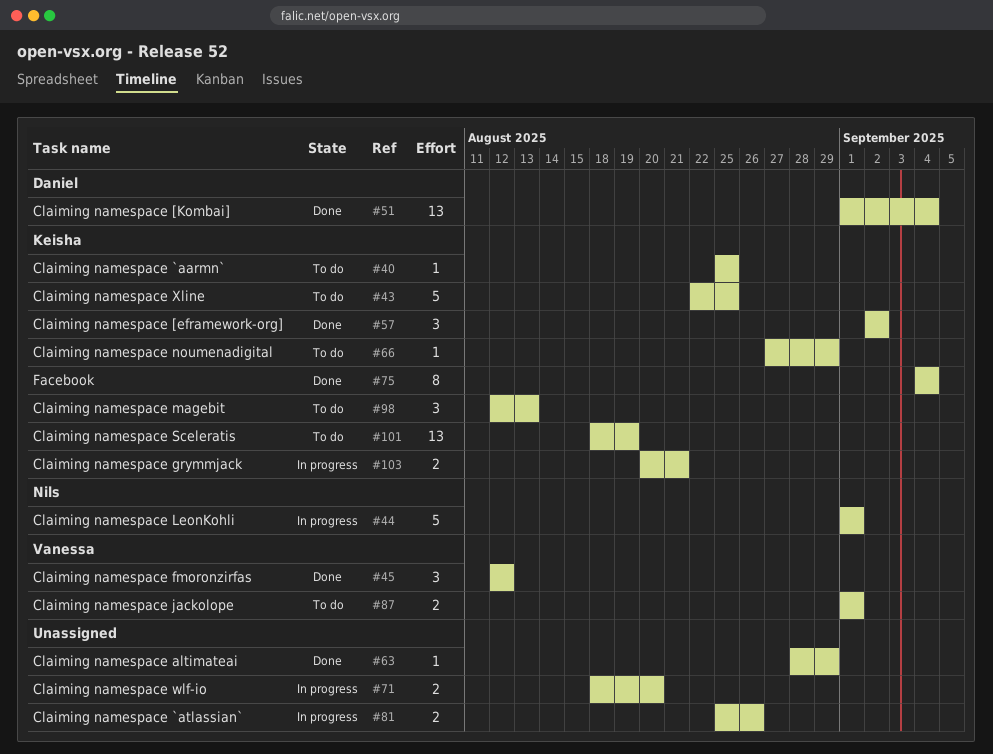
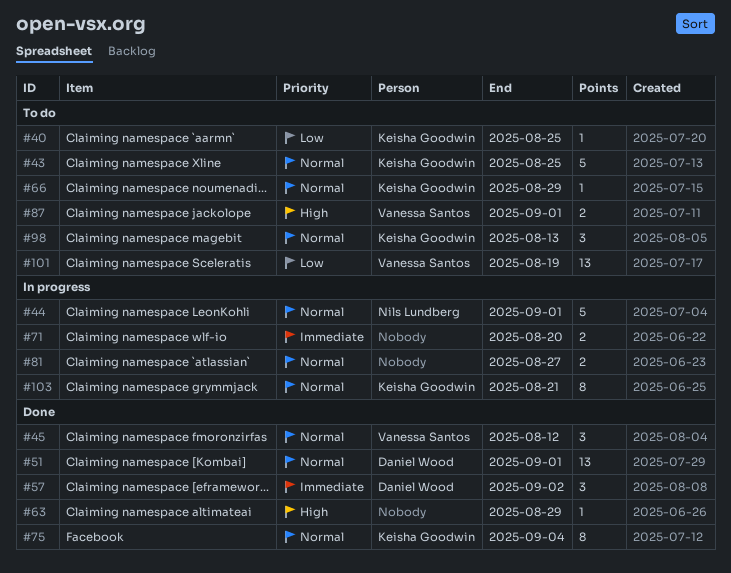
#51, due: Sep 4 -> Sep 1
#57, owner: Keisha Goodwin -> Daniel Wood
#81, due: Aug 26 -> Aug 27
#101, owner: Keisha Goodwin -> Vanessa Santos
#103, estimate: 2 -> 8

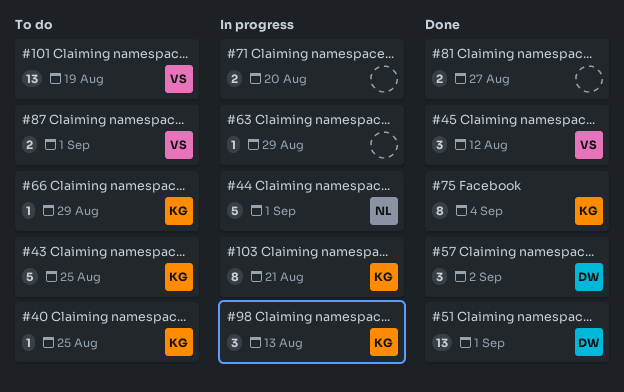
#63, status: Done -> In progress
#81, status: In progress -> Done
#98, status: To do -> In progress

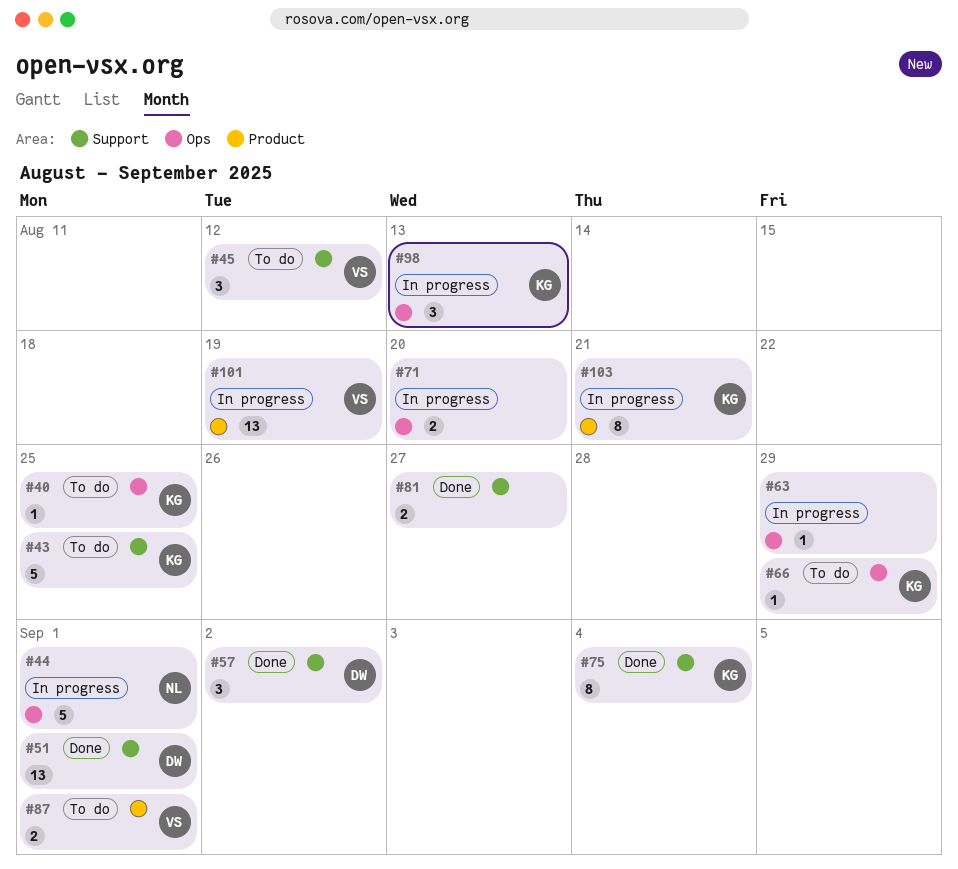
#45, status: Done -> To do
#101, status: To do -> In progress

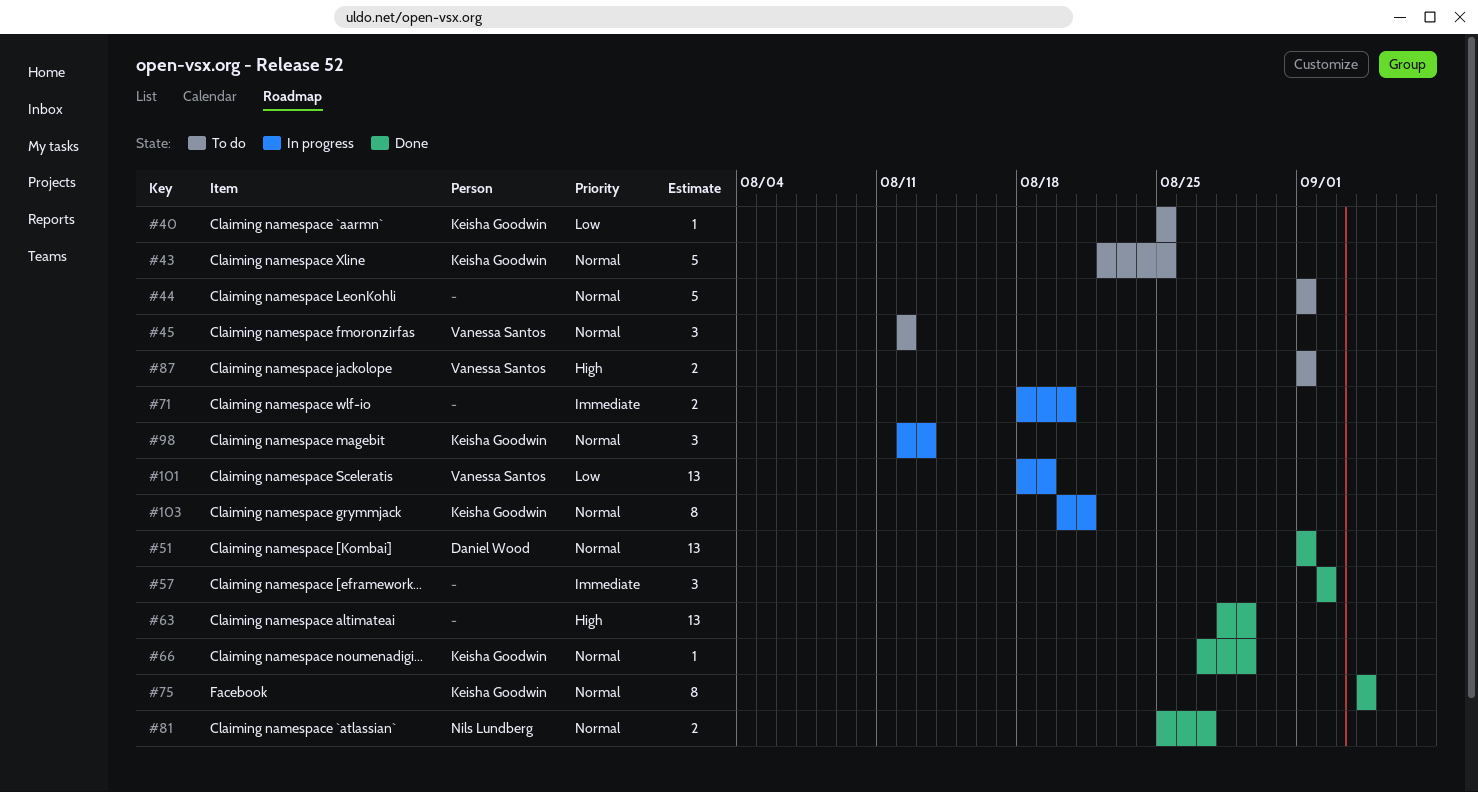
#44, status: In progress -> To do
#44, owner: Nils Lundberg -> none
#57, owner: Daniel Wood -> none
#63, status: In progress -> Done
#63, estimate: 1 -> 13
#66, status: To do -> Done
#81, owner: none -> Nils Lundberg

